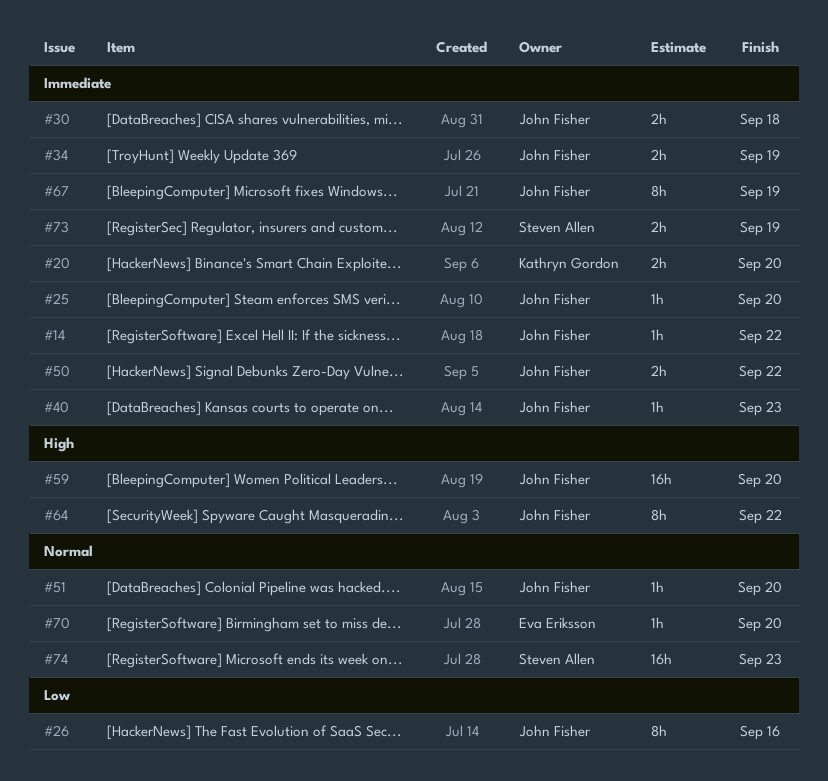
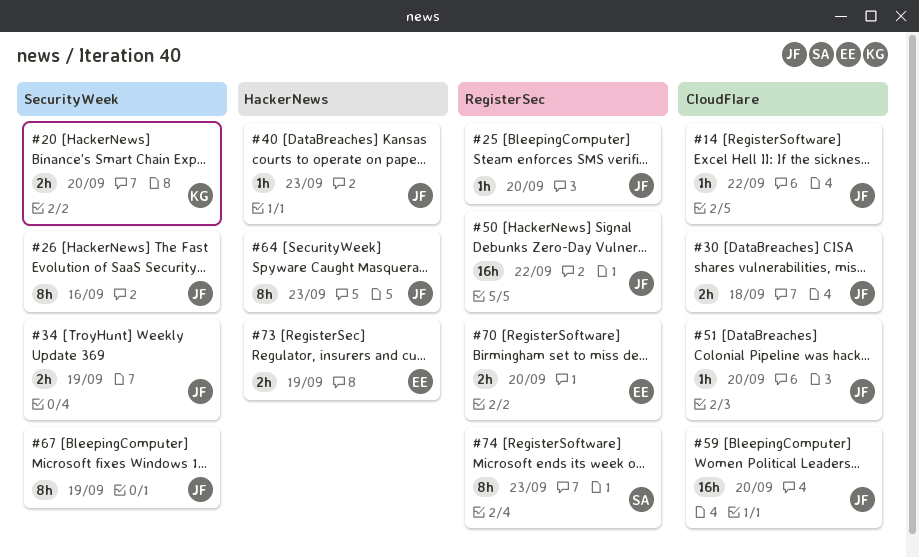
#50, estimate: 2h -> 16h
#64, due: Sep 22 -> Sep 23
#70, estimate: 1h -> 2h
#73, owner: Steven Allen -> Eva Eriksson
#74, estimate: 16h -> 8h

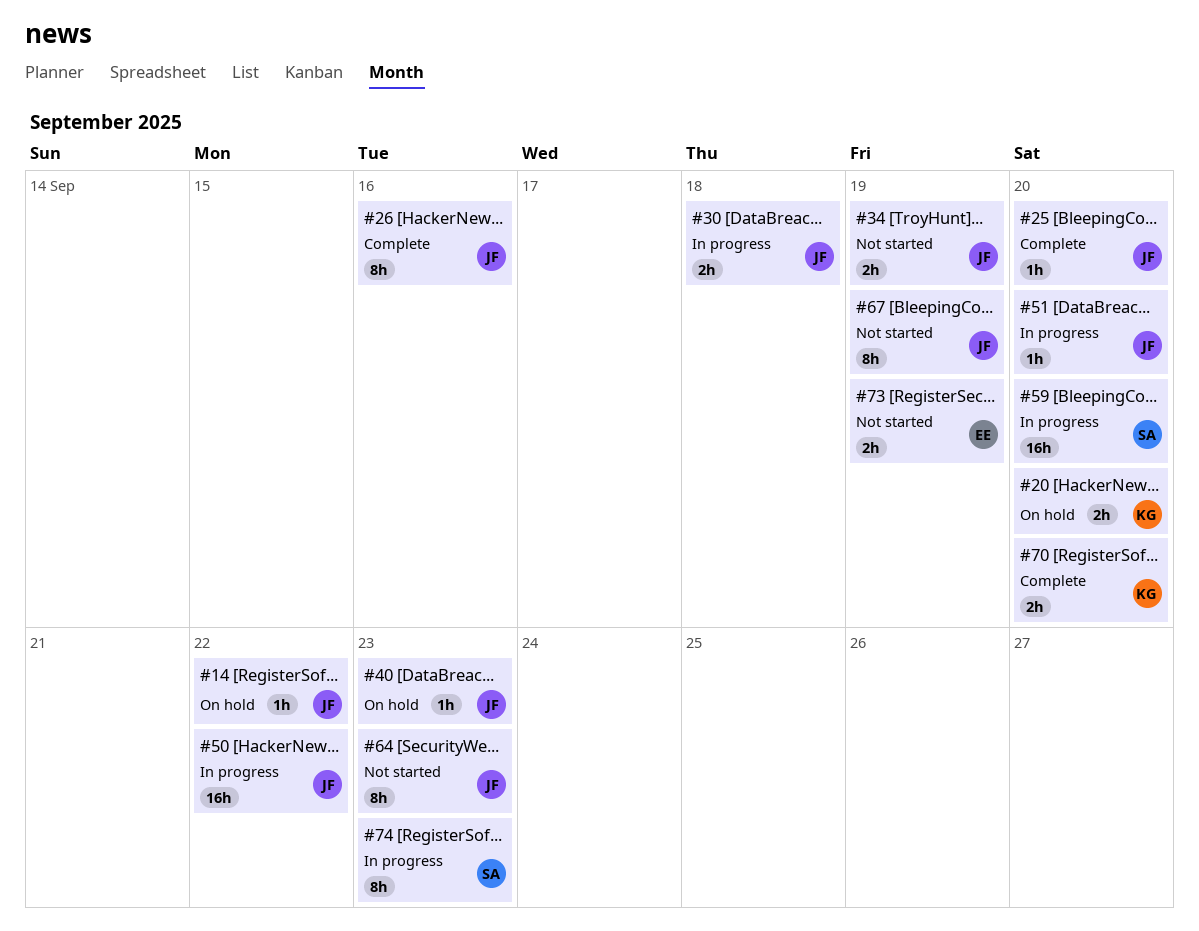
#59, owner: JF -> SA
#70, owner: EE -> KG

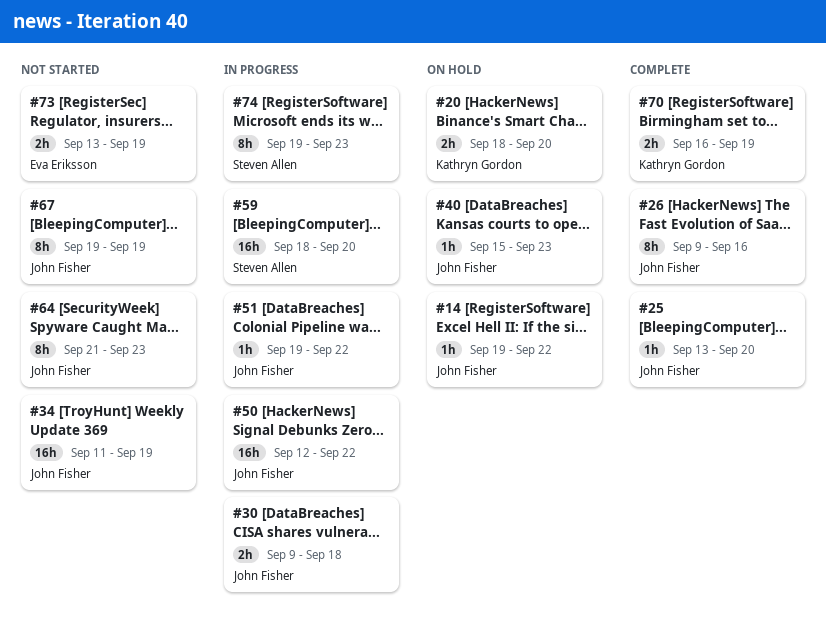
#34, estimate: 2h -> 16h
#51, due: Sep 20 -> Sep 22
#70, due: Sep 20 -> Sep 19

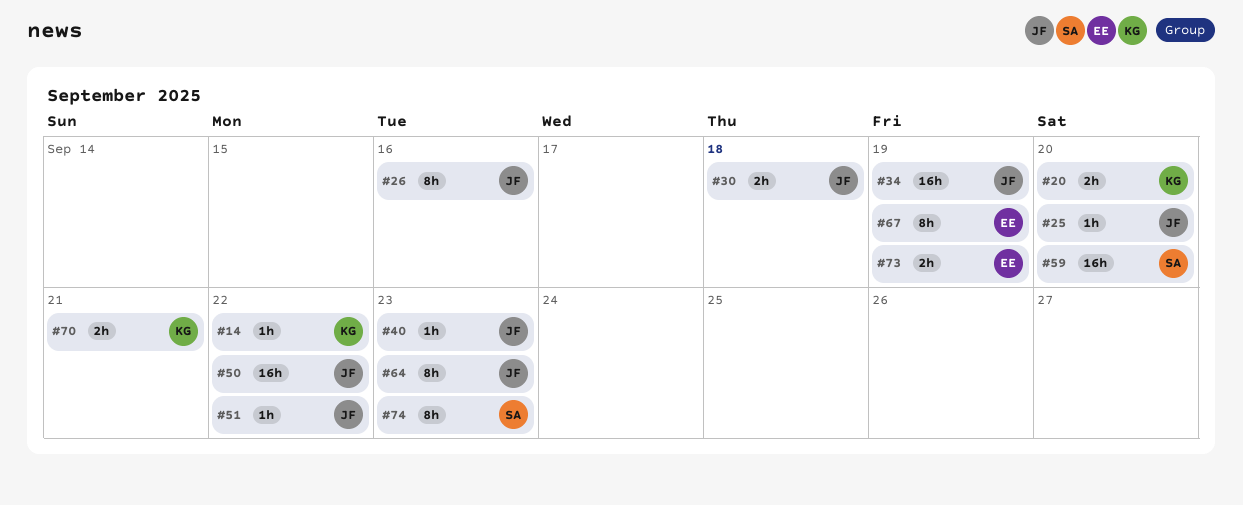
#14, owner: John Fisher -> Kathryn Gordon
#67, owner: John Fisher -> Eva Eriksson
#70, due: Sep 19 -> Sep 21

